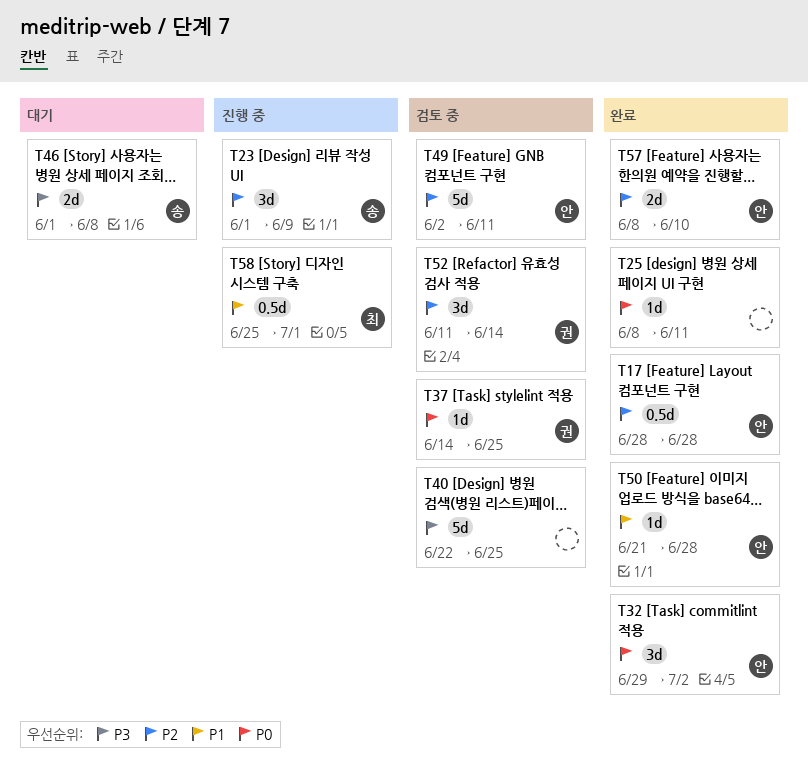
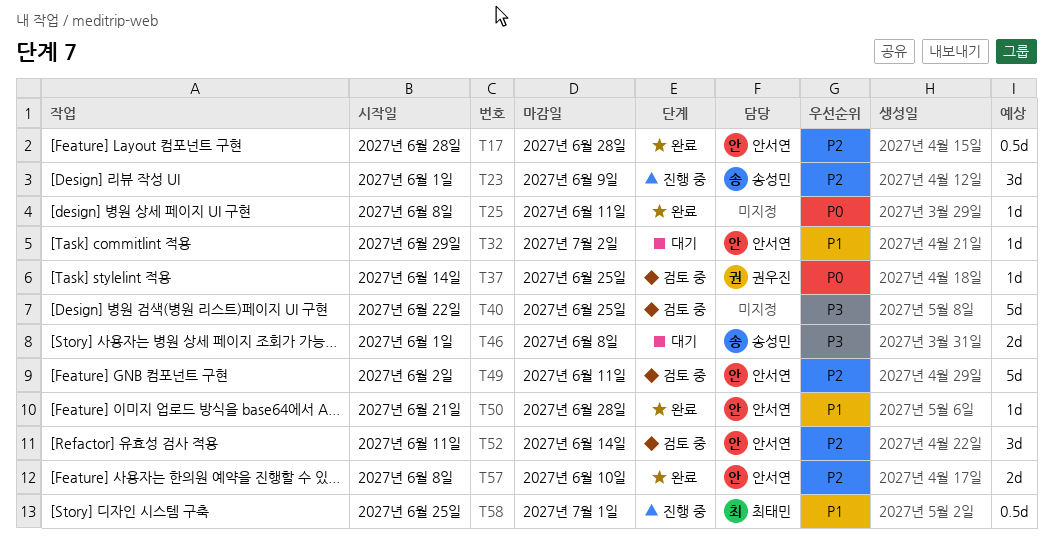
T32, status: 완료 -> 대기
T32, priority: P0 -> P1
T32, estimate: 3d -> 1d
T52, owner: 권우진 -> 안서연

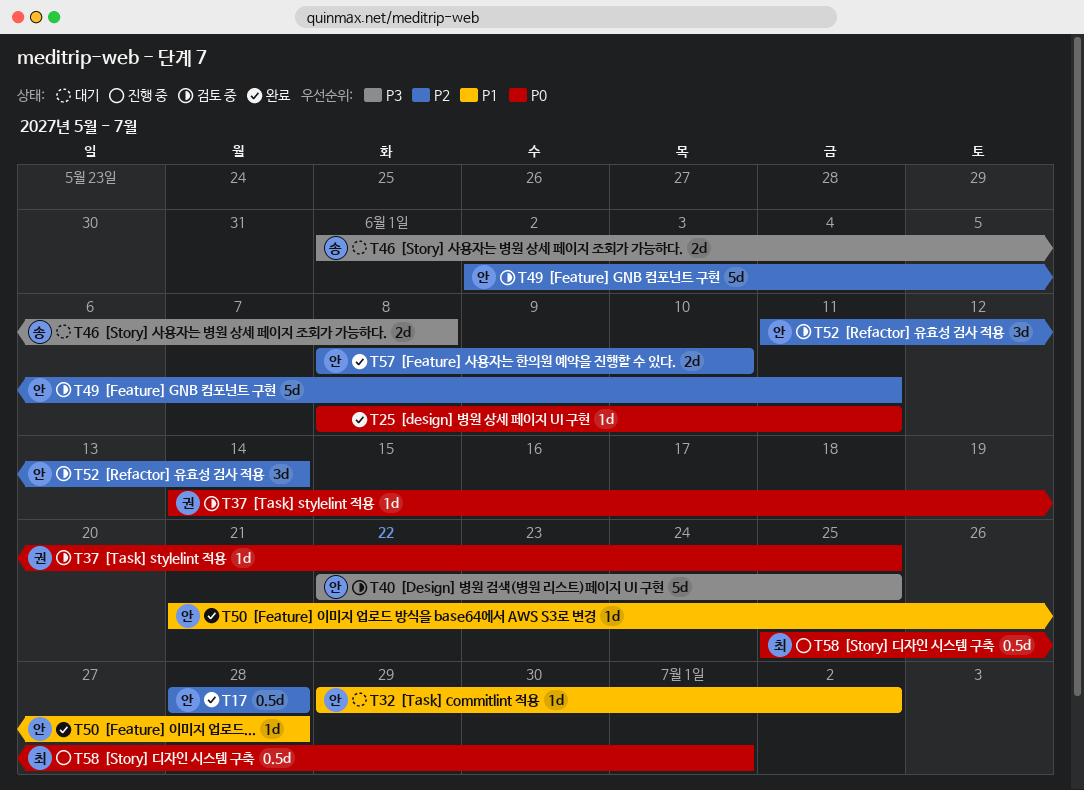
T23: present -> none
T40, owner: none -> 안서연
T58, priority: P1 -> P0

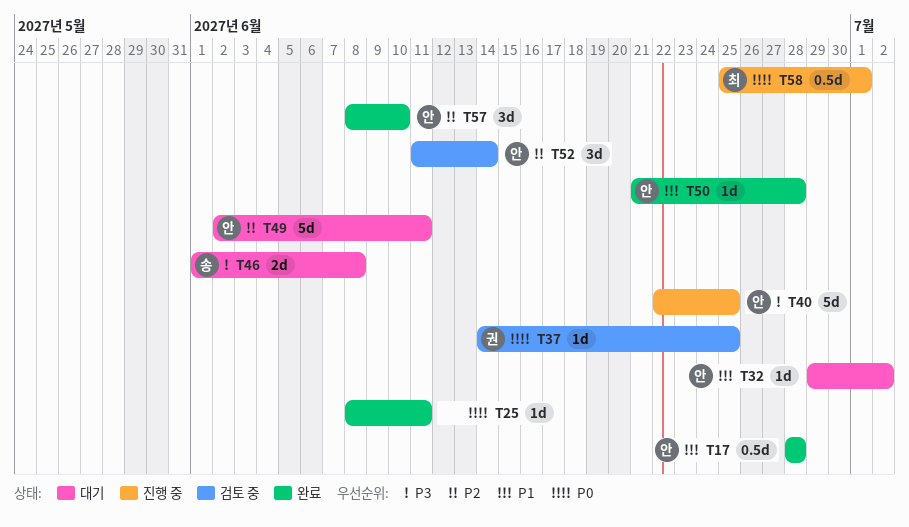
T17, priority: P2 -> P1
T40, status: 검토 중 -> 진행 중
T49, status: 검토 중 -> 대기
T57, estimate: 2d -> 3d

